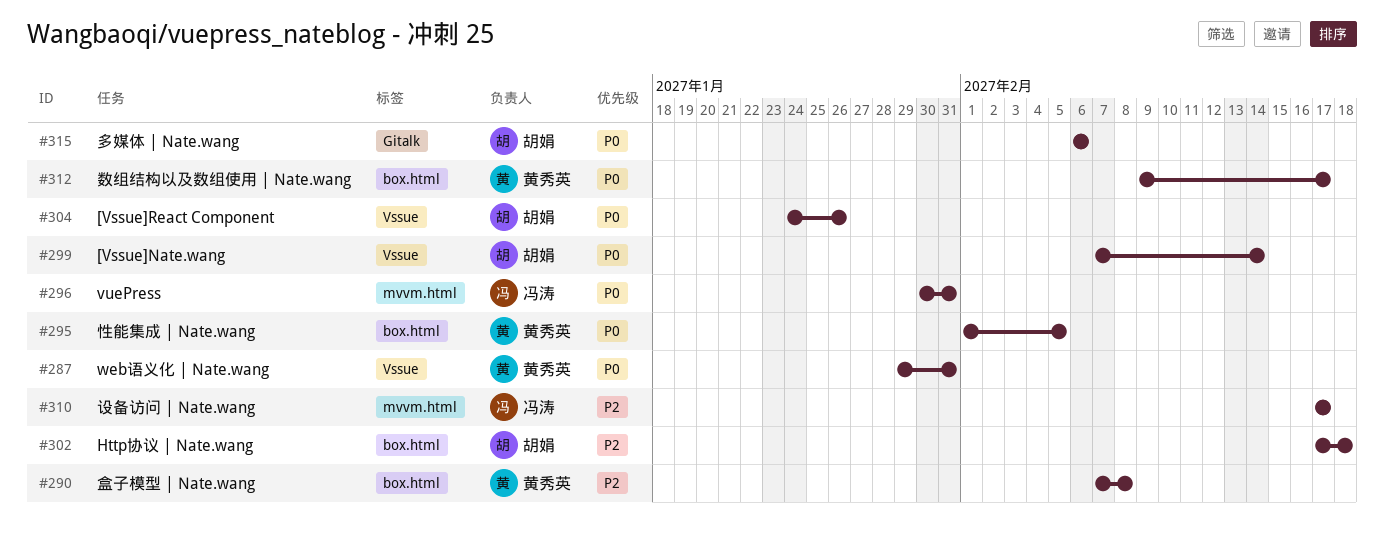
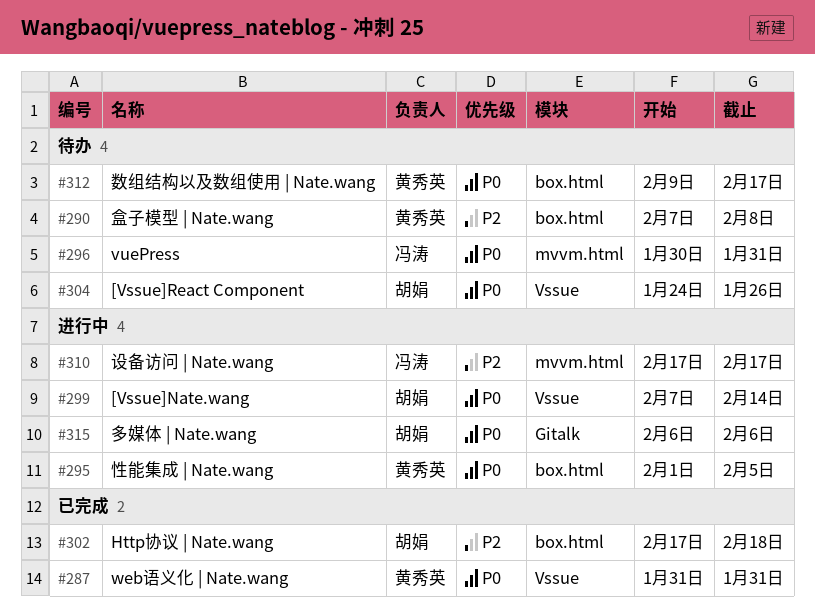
#287, start: Jan 29 -> Jan 31

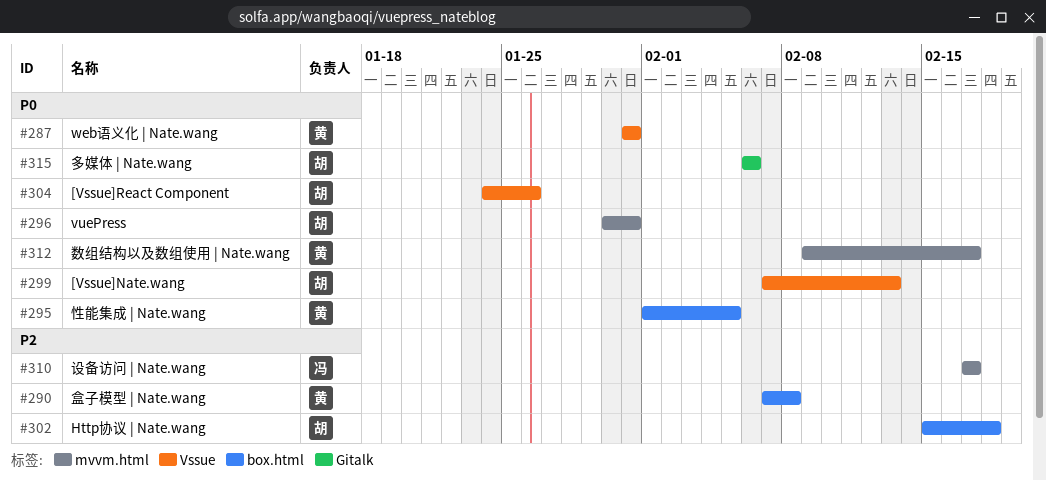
#296, owner: 冯涛 -> 胡娟
#299, due: Feb 14 -> Feb 13
#302, start: Feb 17 -> Feb 15
#312, label: box.html -> mvvm.html

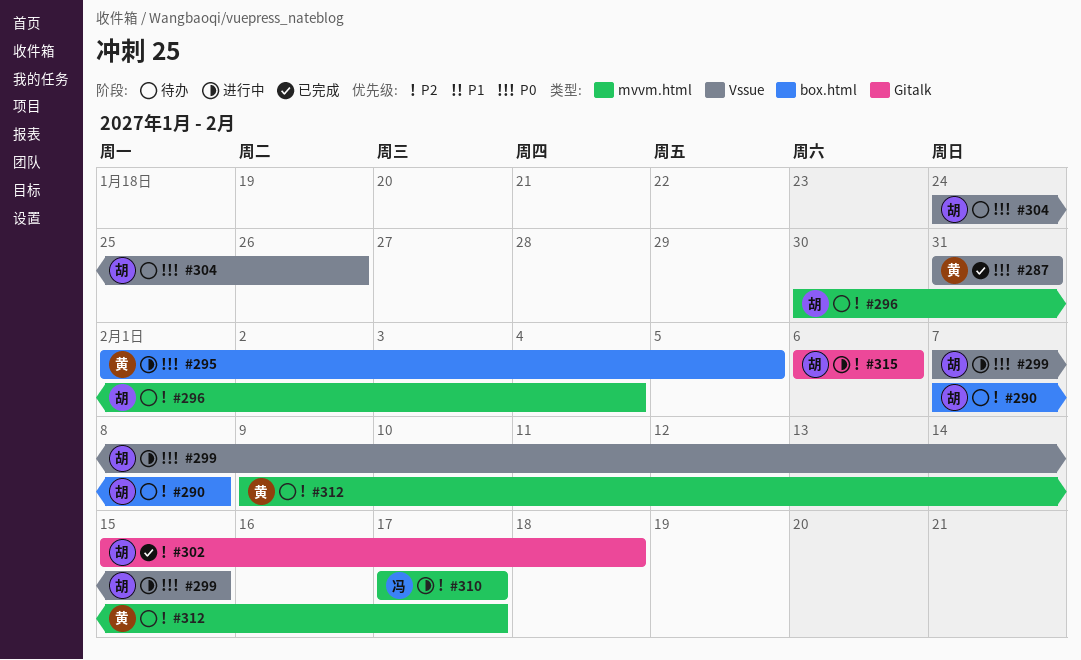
#290, owner: 黄 -> 胡
#296, priority: P0 -> P2
#296, due: Jan 31 -> Feb 4
#299, due: Feb 13 -> Feb 15
#302, label: box.html -> Gitalk
#312, priority: P0 -> P2
#315, priority: P0 -> P2

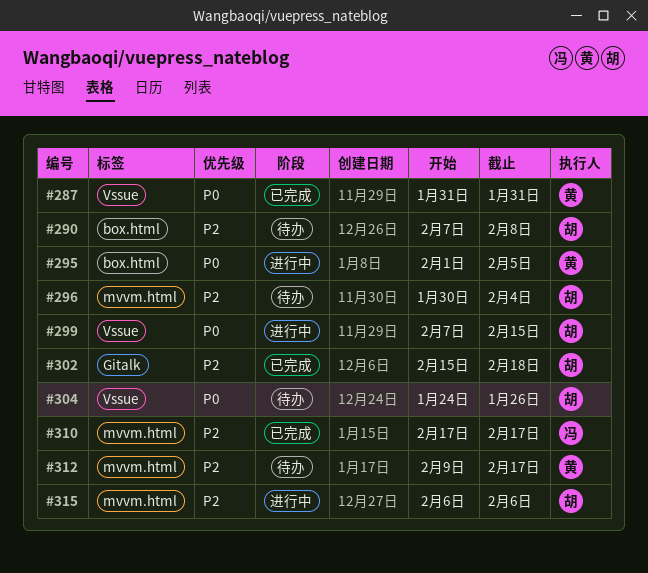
#310, status: 进行中 -> 已完成
#315, label: Gitalk -> mvvm.html

